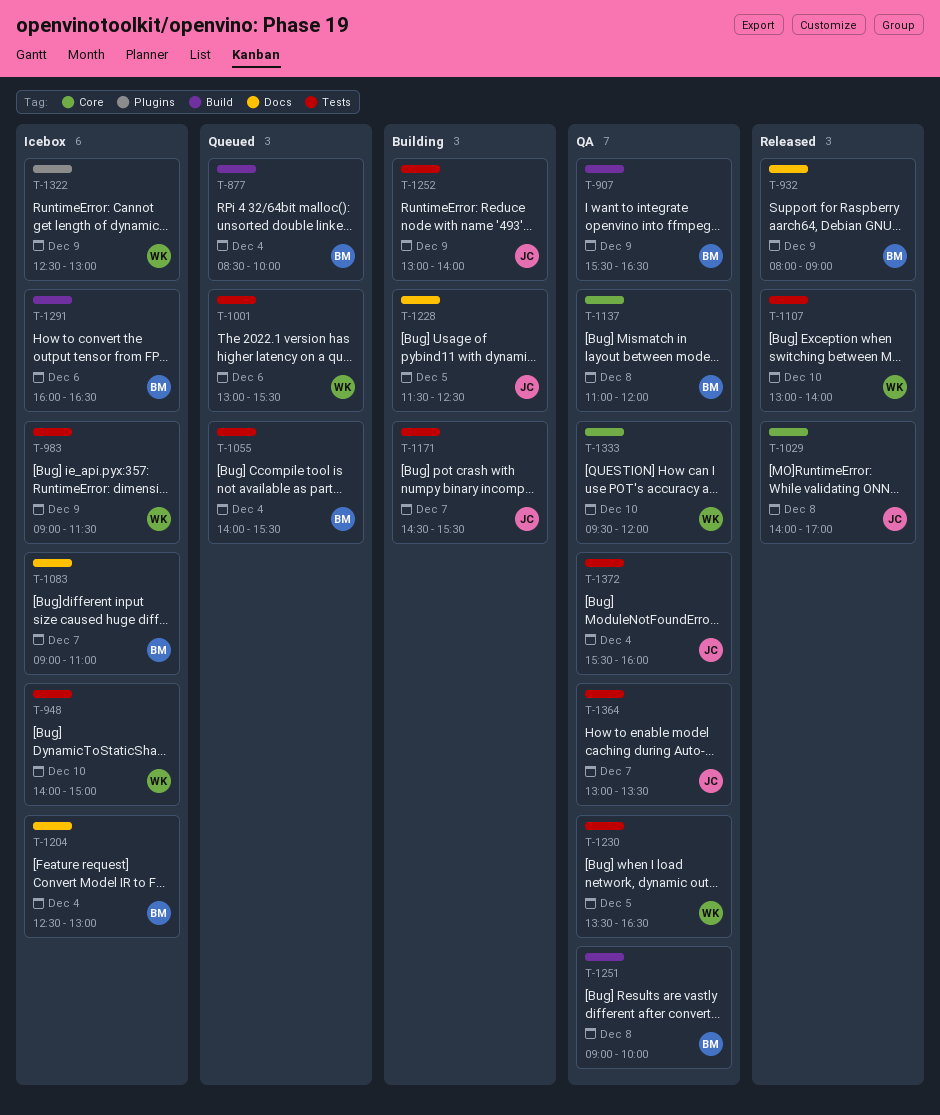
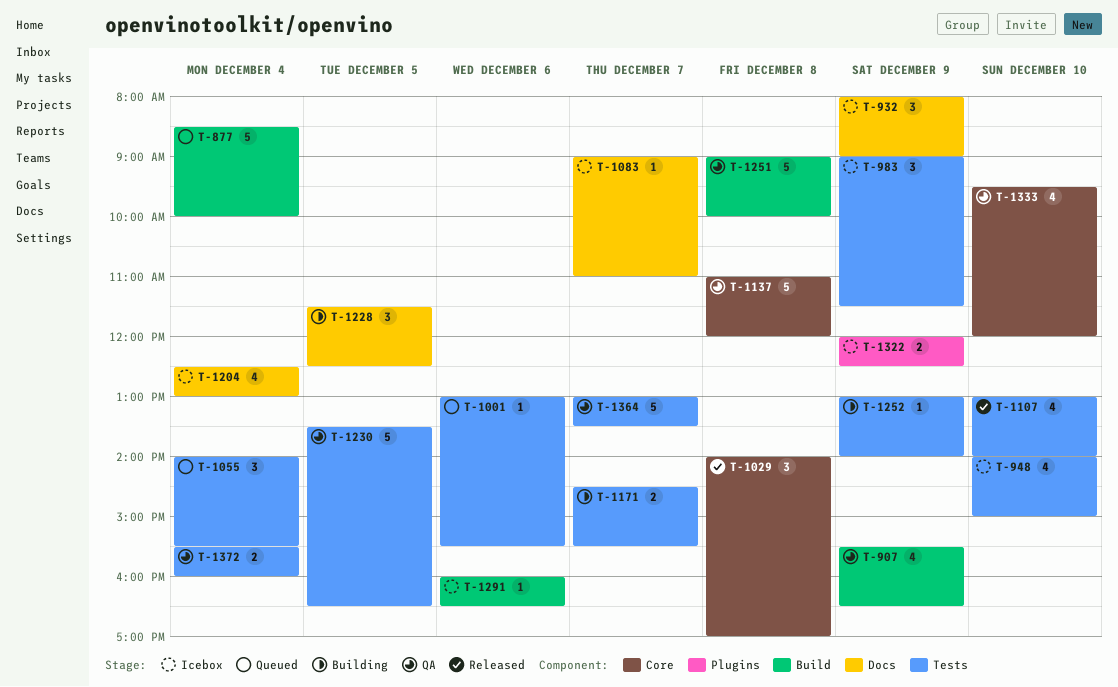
T-932, status: Released -> Icebox
T-1322, begins: 12:30 -> 12:00
T-1322, ends: 13:00 -> 12:30

